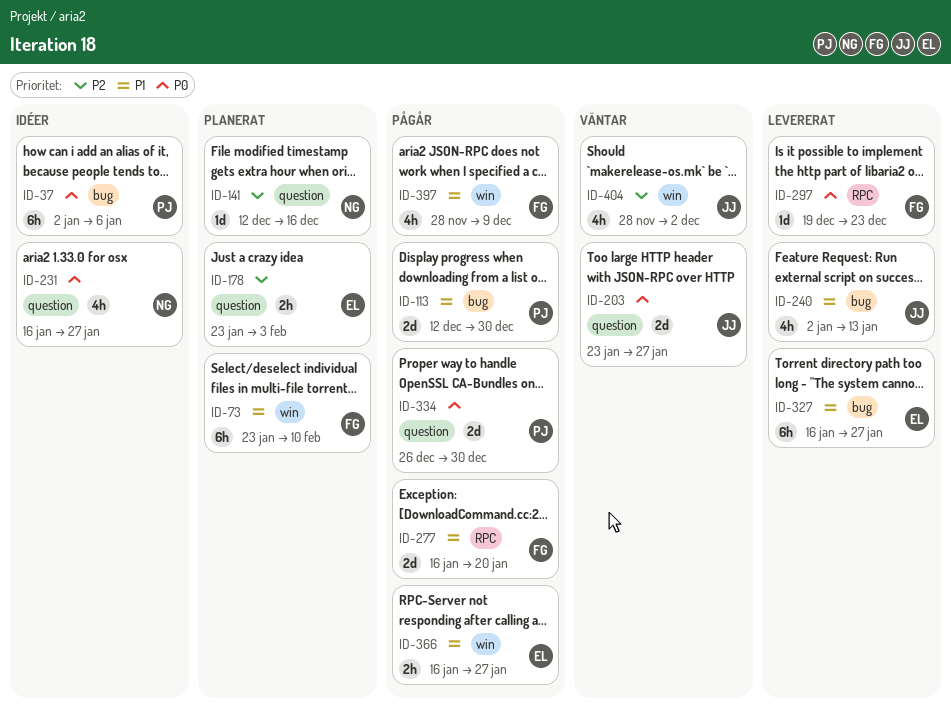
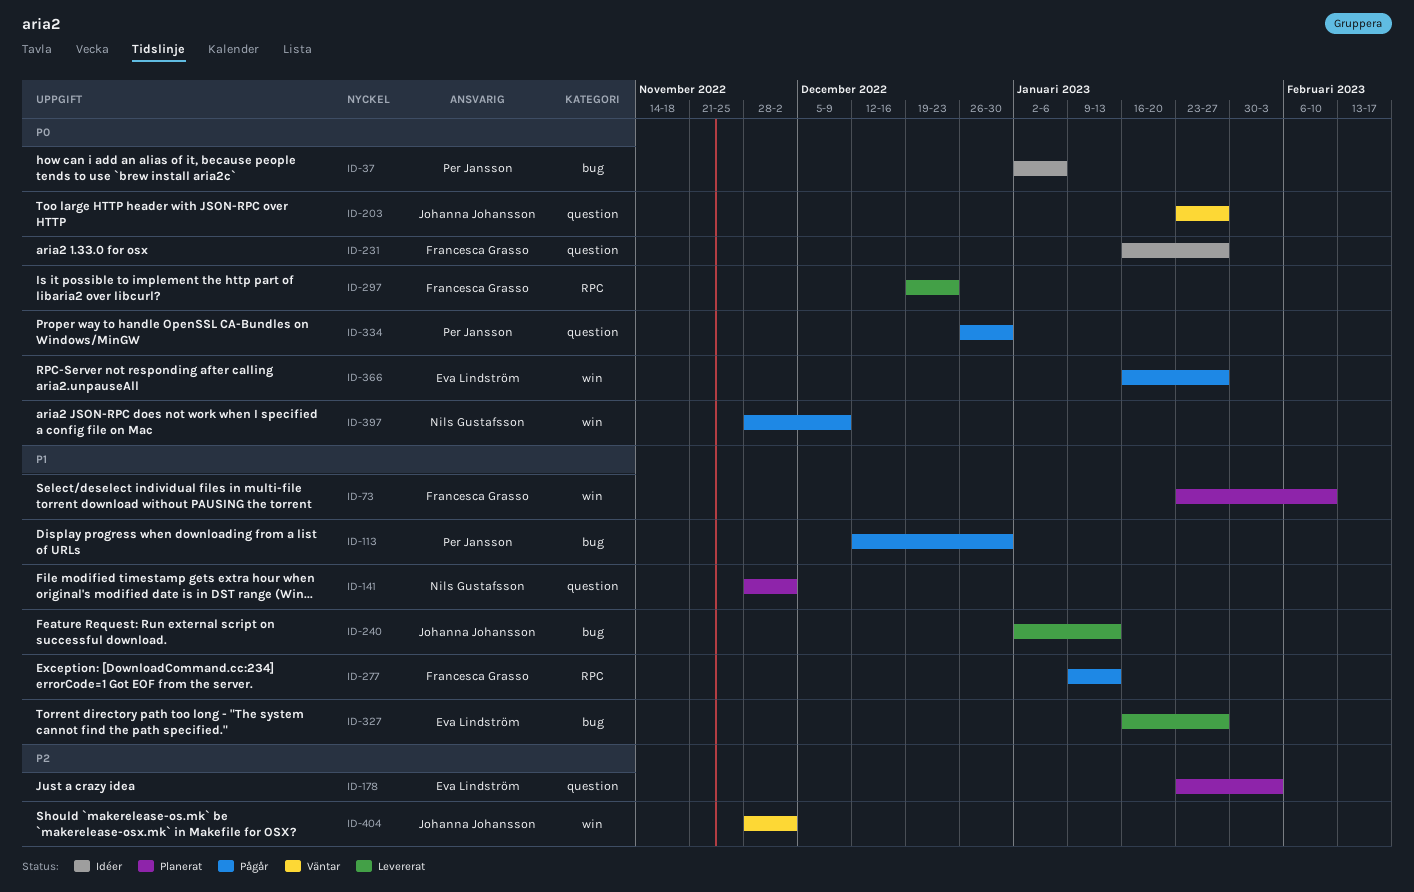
ID-141, priority: P2 -> P1
ID-141, start: Dec 12 -> Nov 28
ID-141, due: Dec 16 -> Dec 2
ID-231, owner: Nils Gustafsson -> Francesca Grasso
ID-277, start: Jan 16 -> Jan 9
ID-277, due: Jan 20 -> Jan 13
ID-366, priority: P1 -> P0
ID-397, owner: Francesca Grasso -> Nils Gustafsson
ID-397, priority: P1 -> P0

